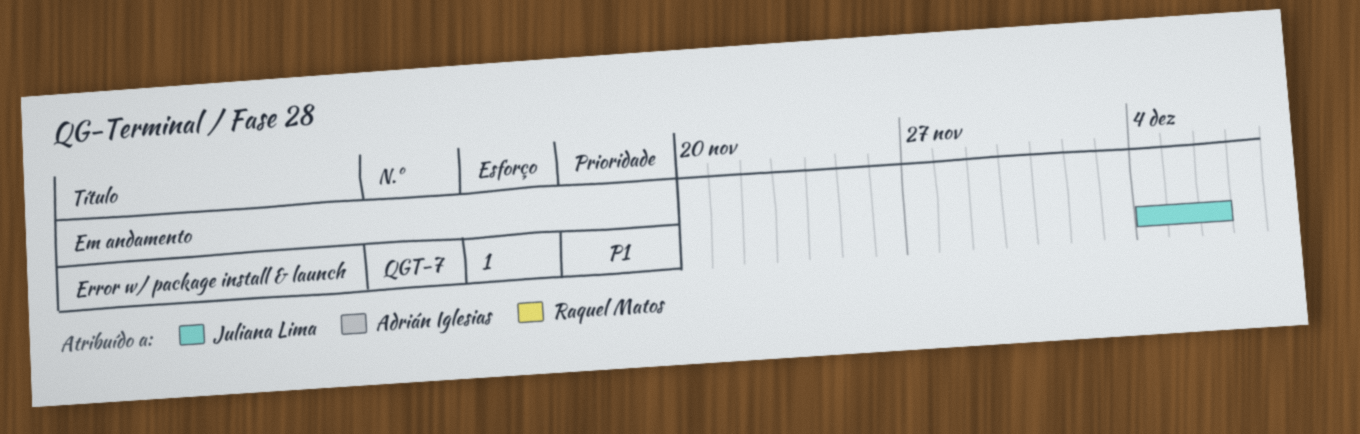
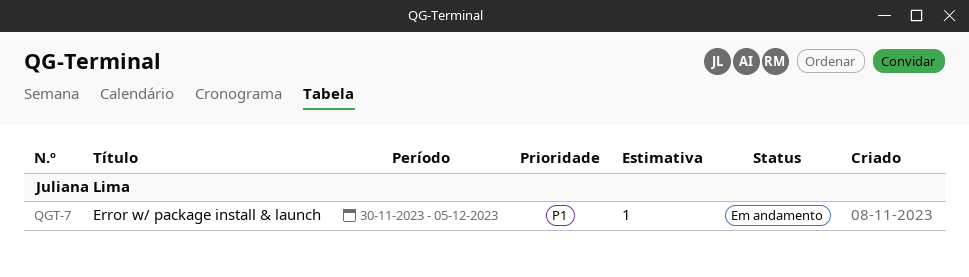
QGT-7, start: Dec 4 -> Nov 30
QGT-7, due: Dec 6 -> Dec 5

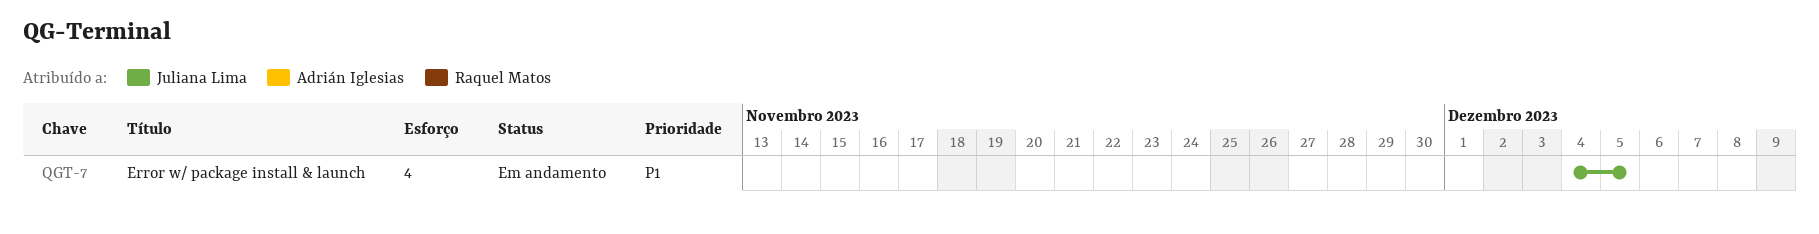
QGT-7, estimate: 1 -> 4
QGT-7, start: Nov 30 -> Dec 4

